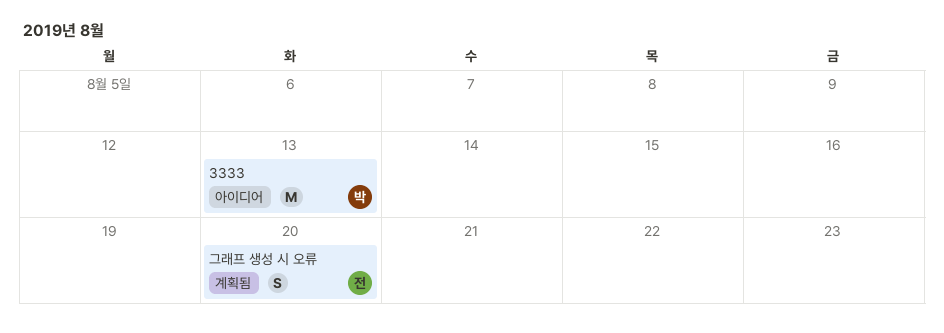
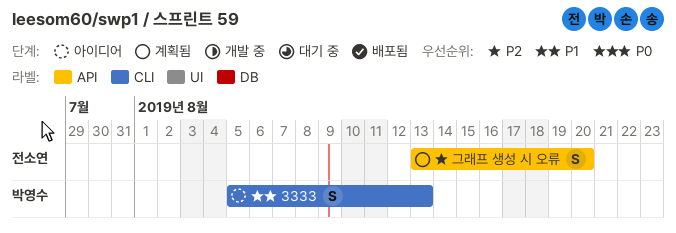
3333, estimate: M -> S

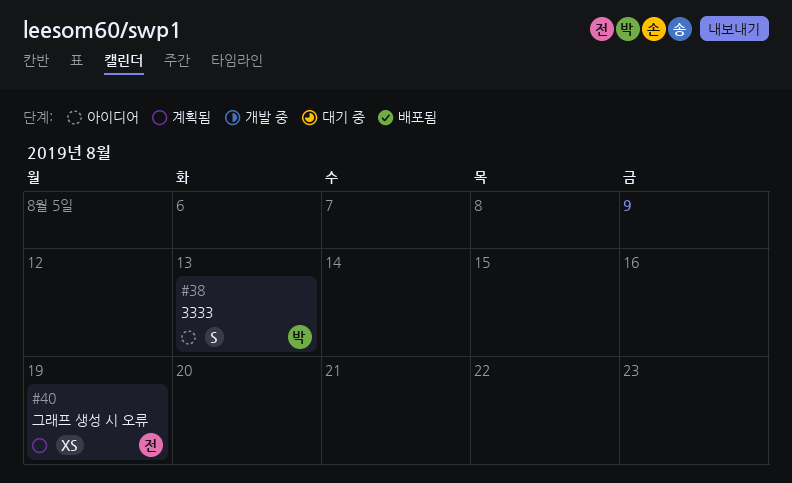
그래프 생성 시 오류, estimate: S -> XS
그래프 생성 시 오류, due: Aug 20 -> Aug 19

